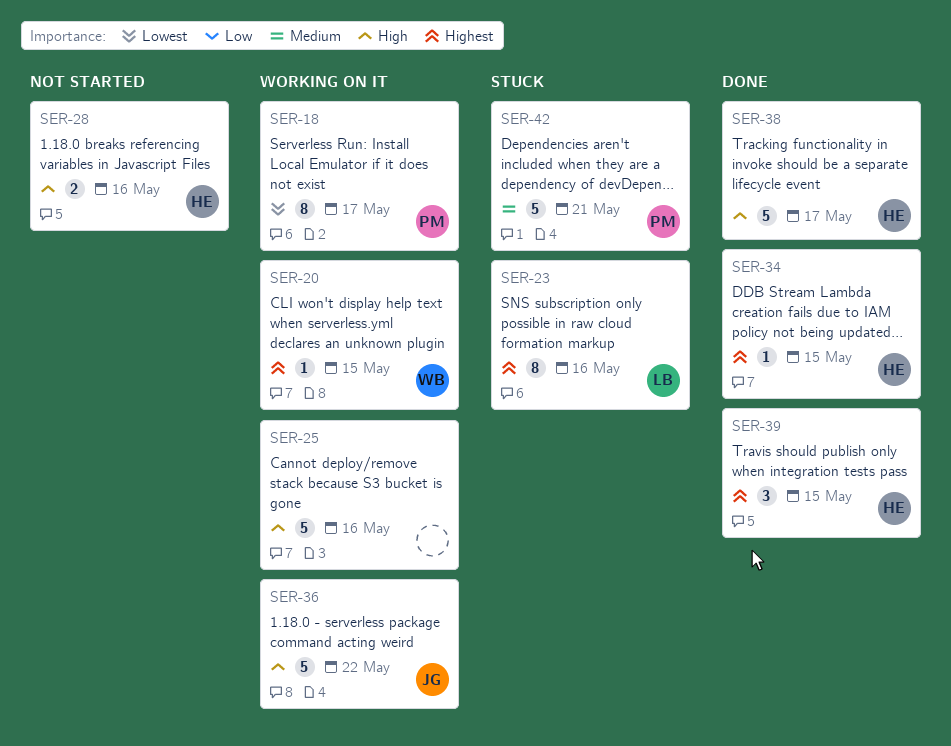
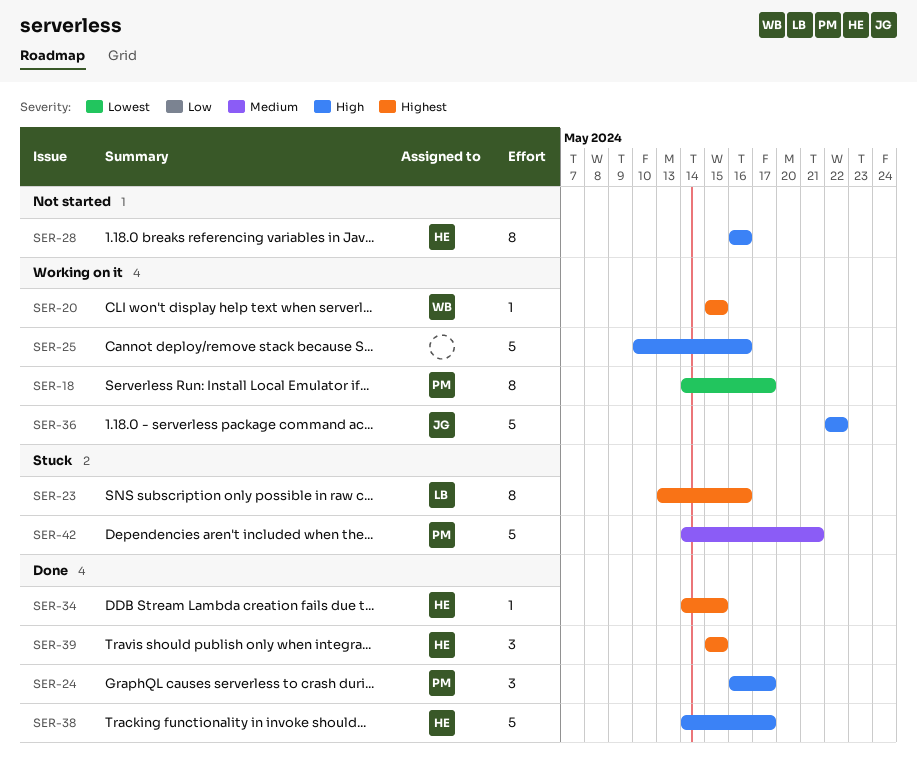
SER-24: none -> present
SER-28, estimate: 2 -> 8

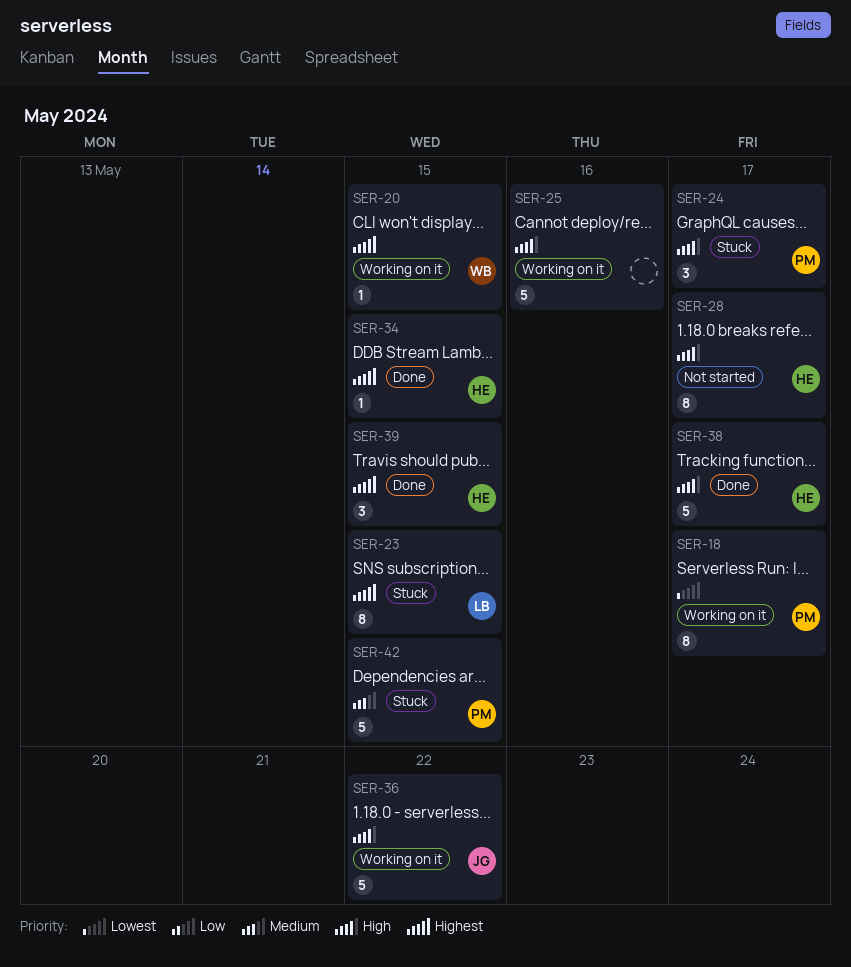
SER-23, due: May 16 -> May 15
SER-24, status: Done -> Stuck
SER-28, due: May 16 -> May 17
SER-42, due: May 21 -> May 15

